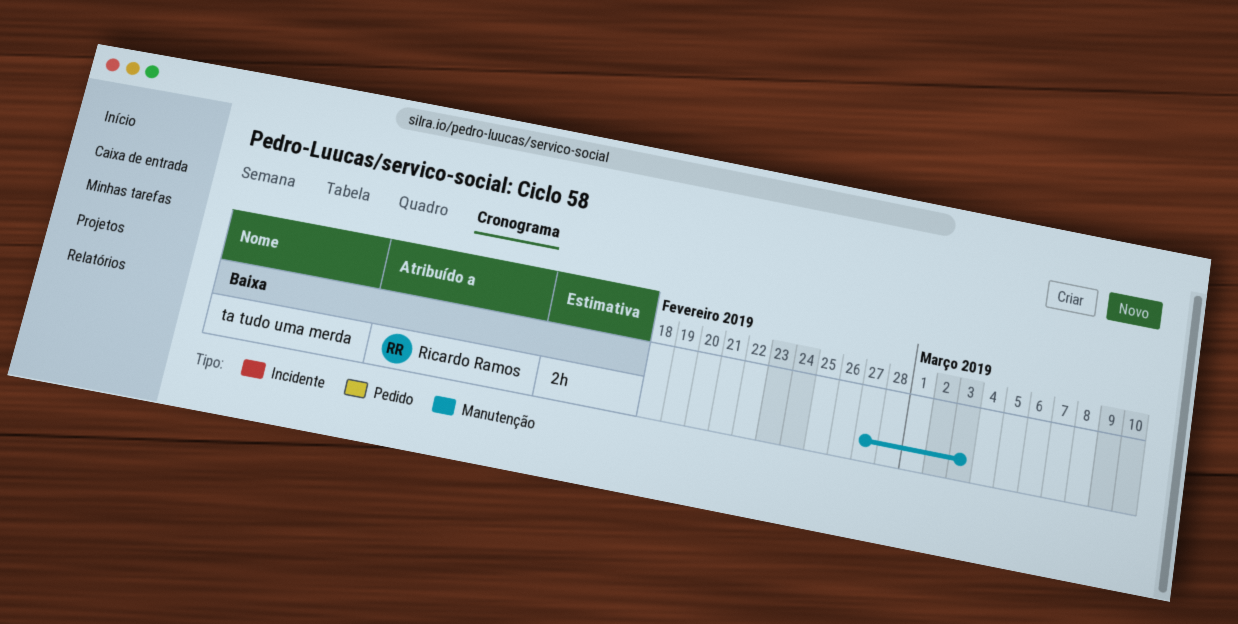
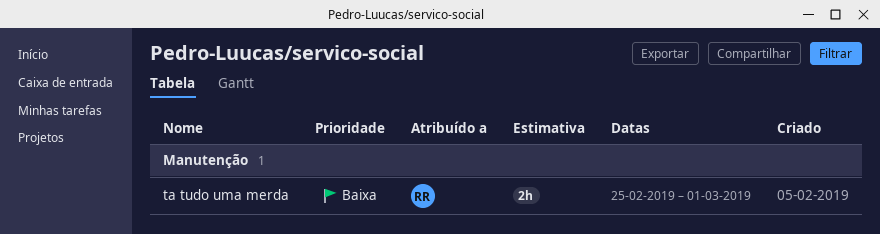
ta tudo uma merda, start: Feb 27 -> Feb 25
ta tudo uma merda, due: Mar 3 -> Mar 1

